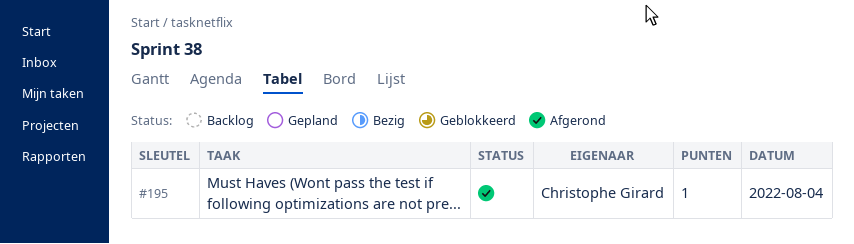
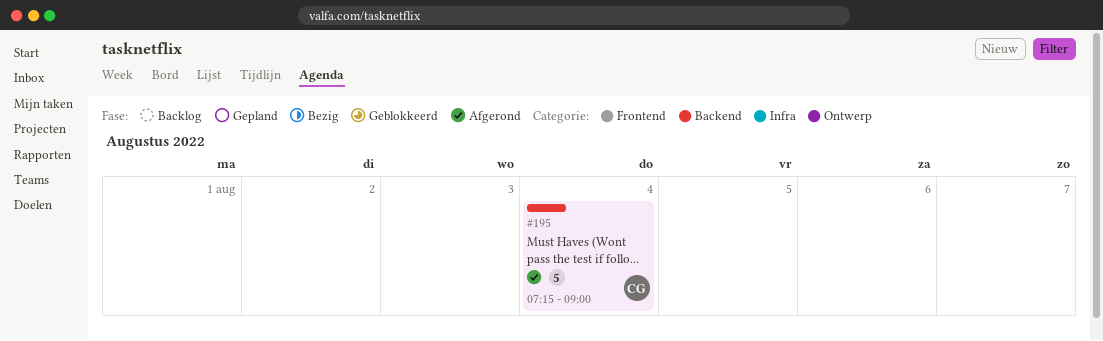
#195, estimate: 1 -> 5

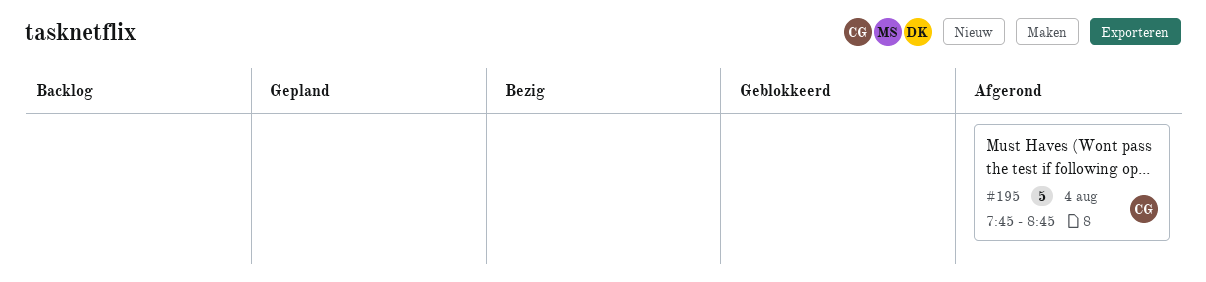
#195, begins: 07:15 -> 07:45
#195, ends: 09:00 -> 08:45

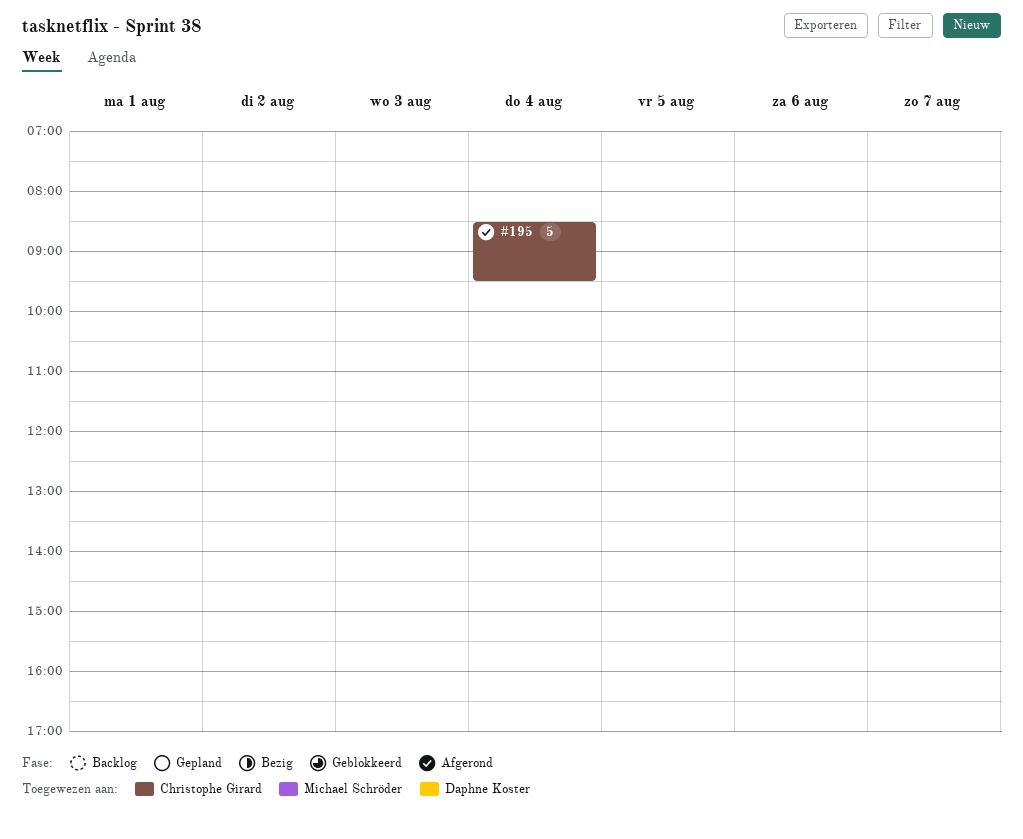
#195, begins: 07:45 -> 08:30
#195, ends: 08:45 -> 09:30

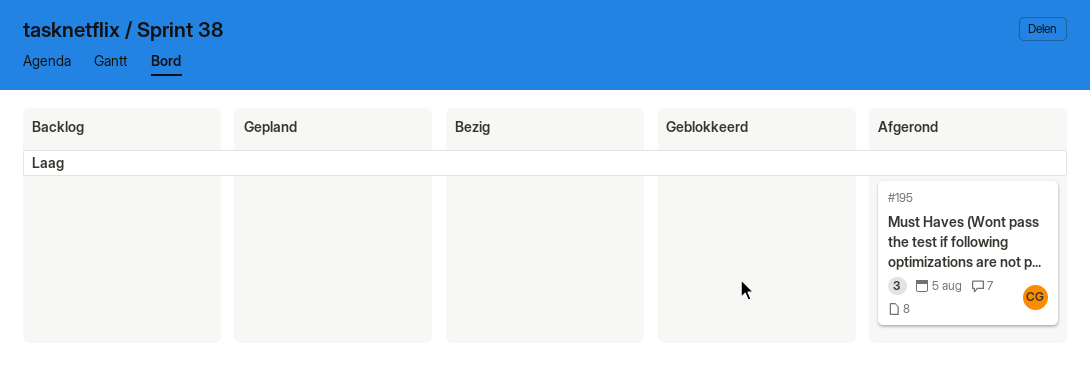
#195, estimate: 5 -> 3
#195, day: Aug 4 -> Aug 5

